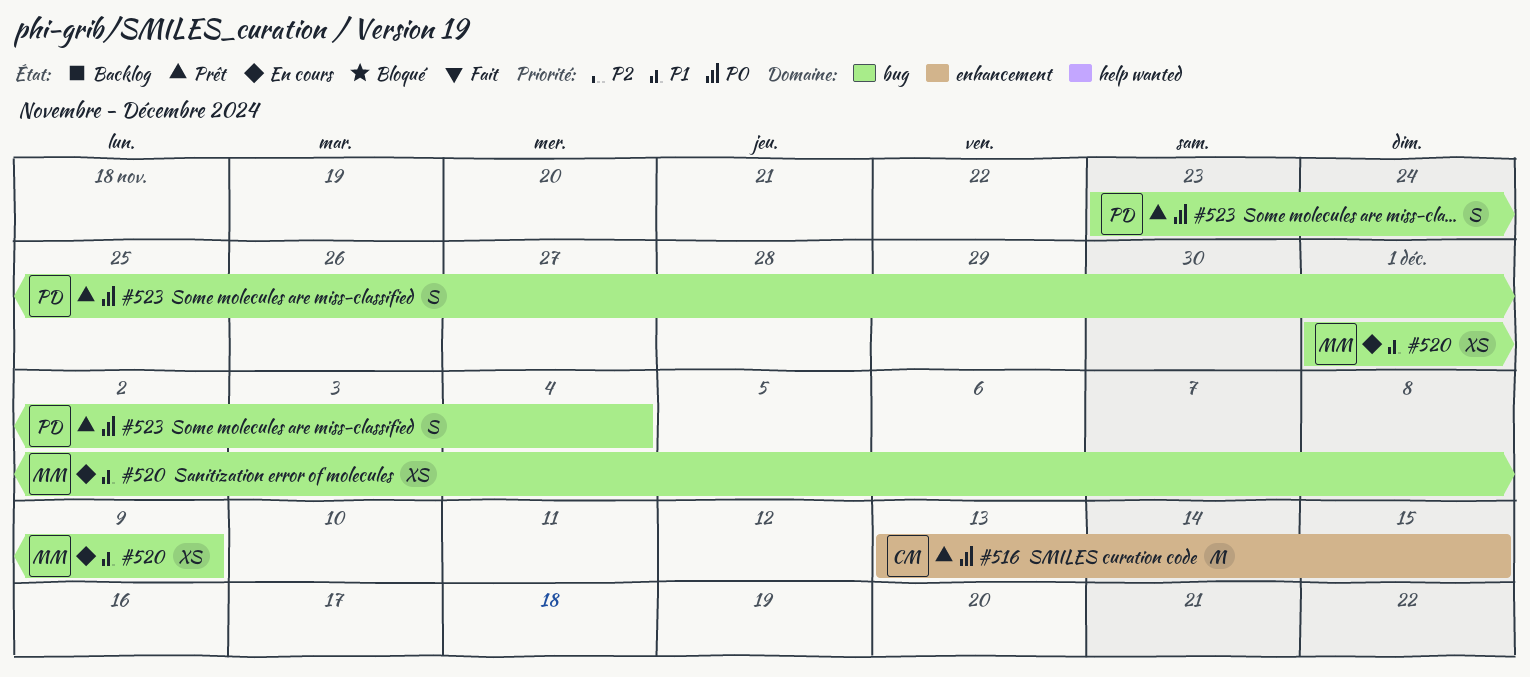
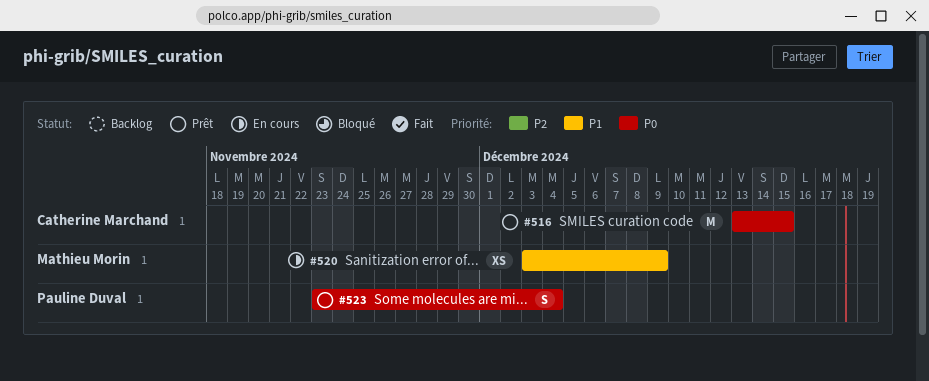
#520, start: Dec 1 -> Dec 3

